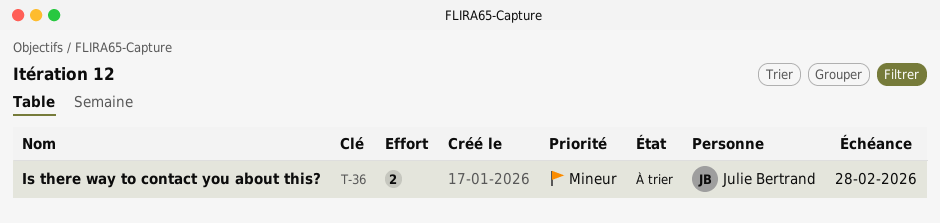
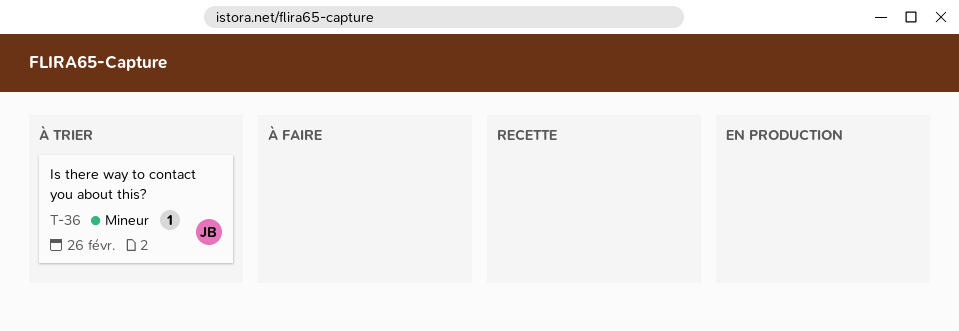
T-36, estimate: 2 -> 1
T-36, due: Feb 28 -> Feb 26

